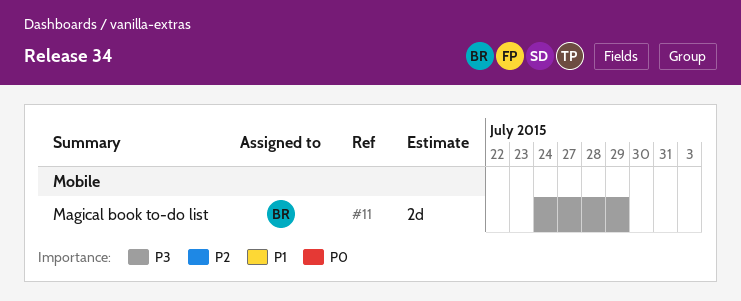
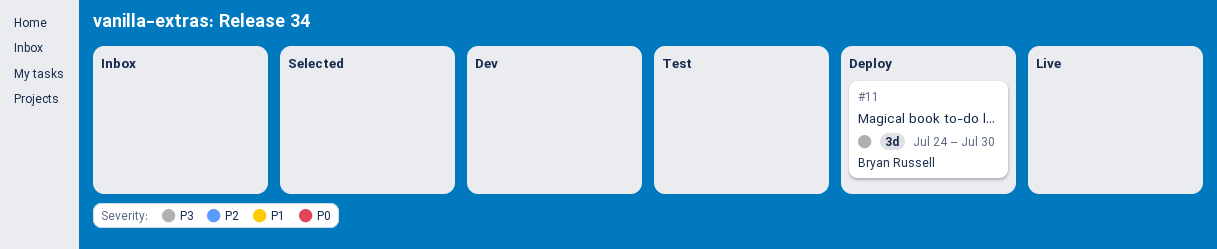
#11, estimate: 2d -> 3d
#11, due: Jul 29 -> Jul 30

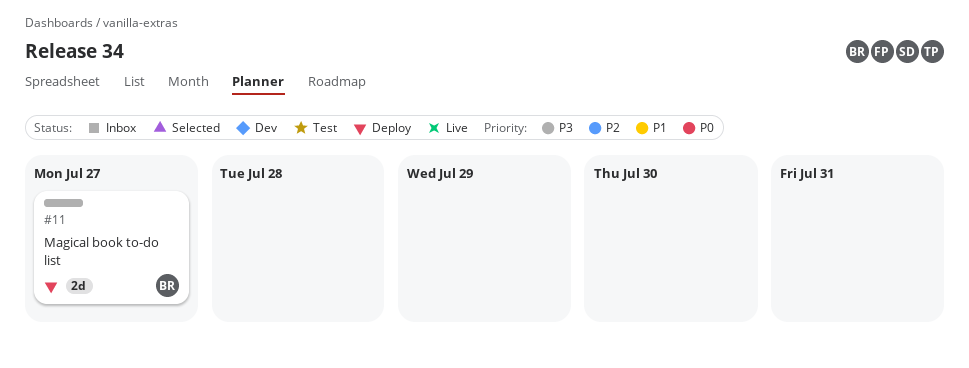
#11, estimate: 3d -> 2d
#11, due: Jul 30 -> Jul 27

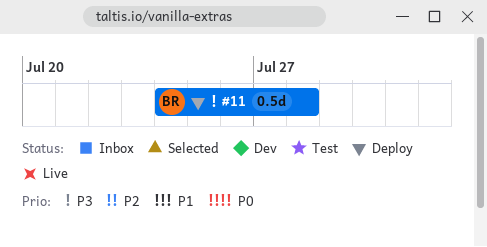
#11, estimate: 2d -> 0.5d
#11, due: Jul 27 -> Jul 28

